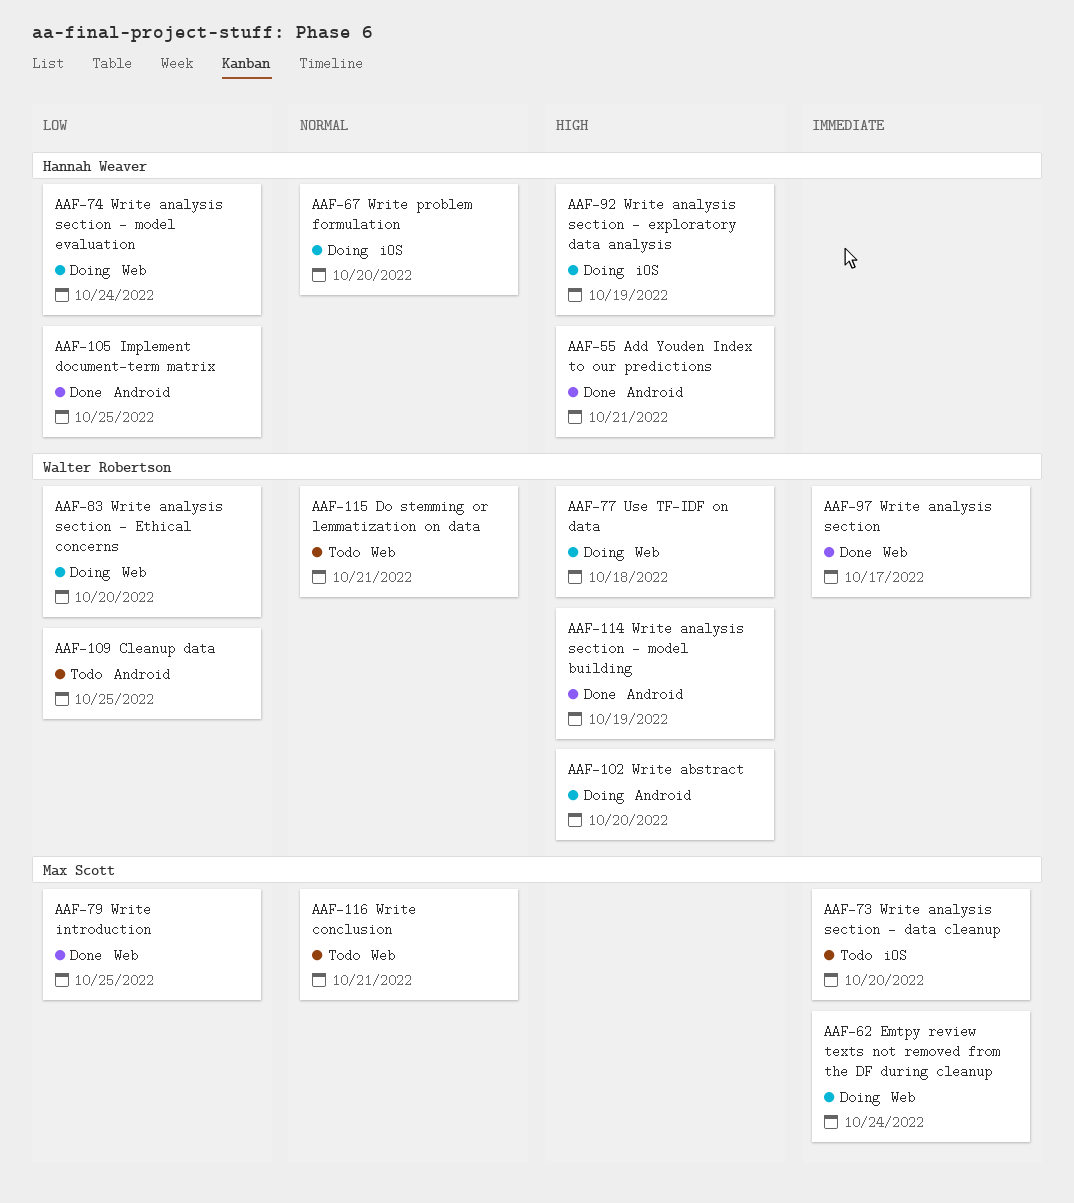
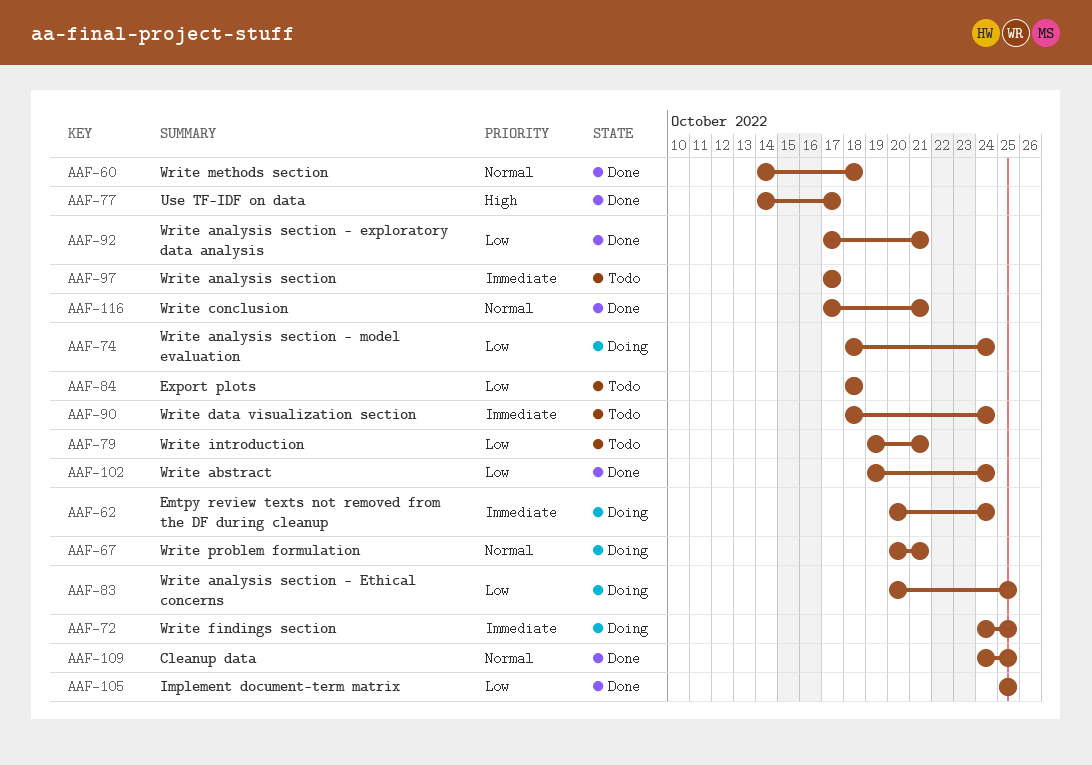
AAF-55: present -> none
AAF-60: none -> present
AAF-67, due: Oct 20 -> Oct 21
AAF-72: none -> present
AAF-73: present -> none
AAF-77, status: Doing -> Done
AAF-77, due: Oct 18 -> Oct 17
AAF-79, status: Done -> Todo
AAF-79, due: Oct 25 -> Oct 21
AAF-83, due: Oct 20 -> Oct 25
AAF-84: none -> present
AAF-90: none -> present
AAF-92, status: Doing -> Done
AAF-92, priority: High -> Low
AAF-92, due: Oct 19 -> Oct 21
AAF-97, status: Done -> Todo
AAF-102, status: Doing -> Done
AAF-102, priority: High -> Low
AAF-102, due: Oct 20 -> Oct 24
AAF-109, status: Todo -> Done
AAF-109, priority: Low -> Normal
AAF-114: present -> none
AAF-115: present -> none
AAF-116, status: Todo -> Done

